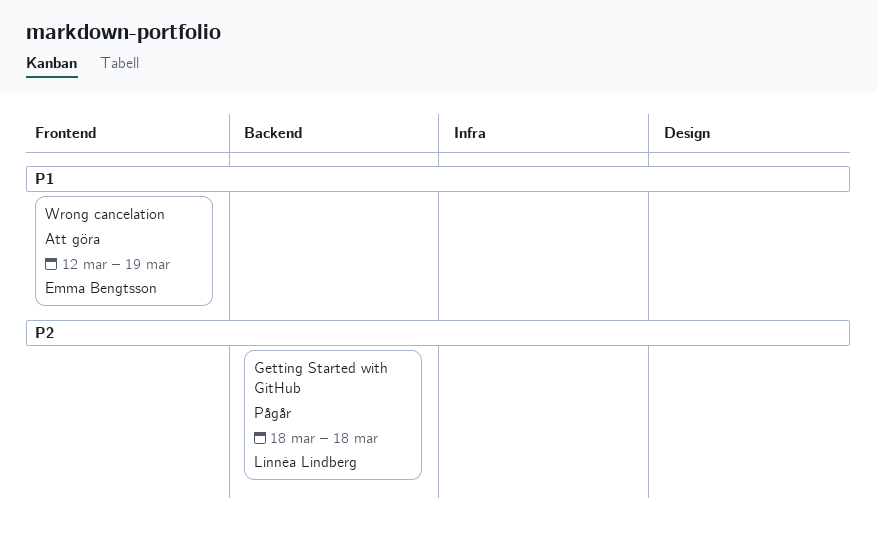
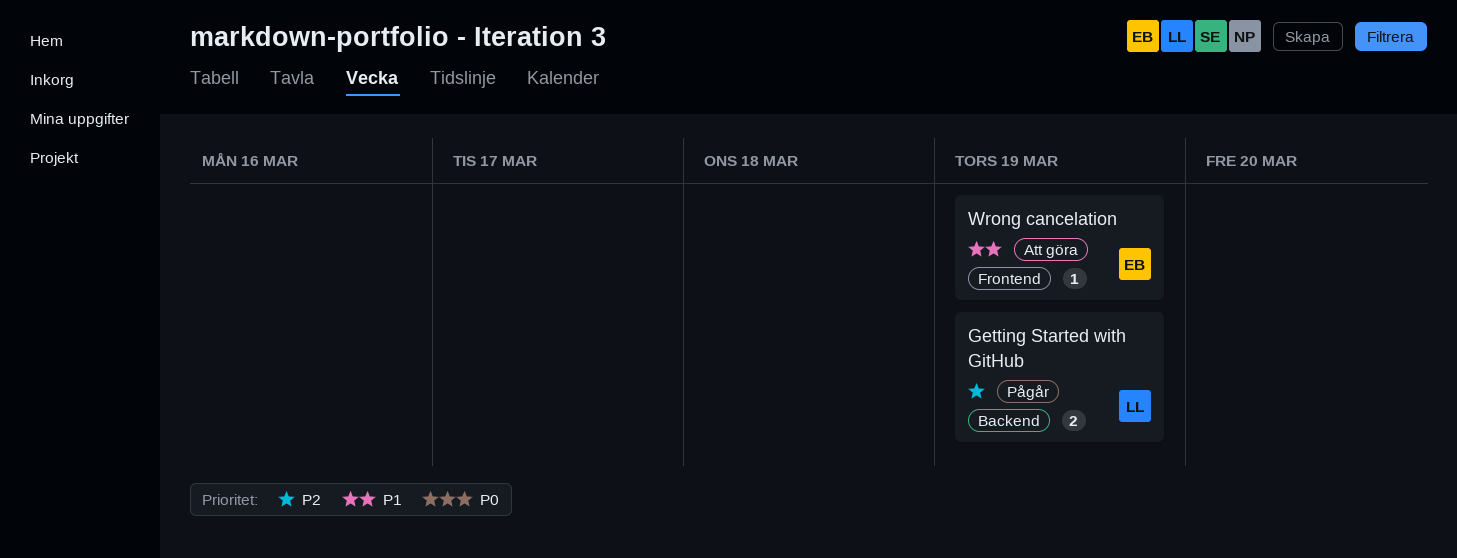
Getting Started with GitHub, due: Mar 18 -> Mar 19

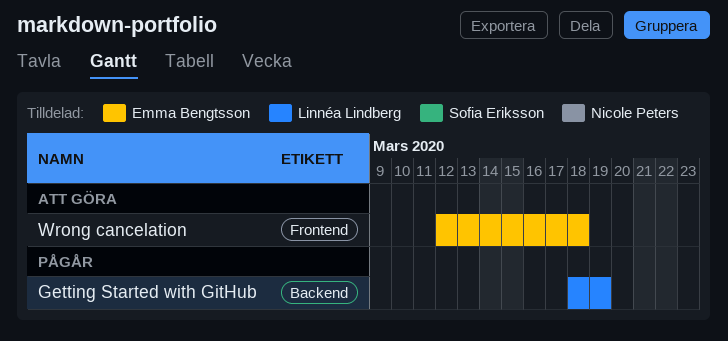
Wrong cancelation, due: Mar 19 -> Mar 18

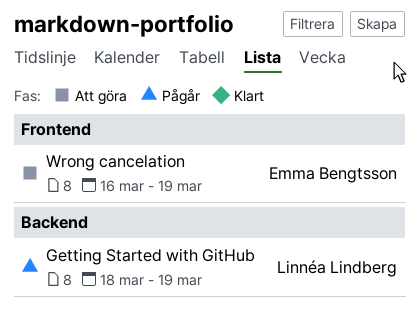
Wrong cancelation, start: Mar 12 -> Mar 16
Wrong cancelation, due: Mar 18 -> Mar 19

